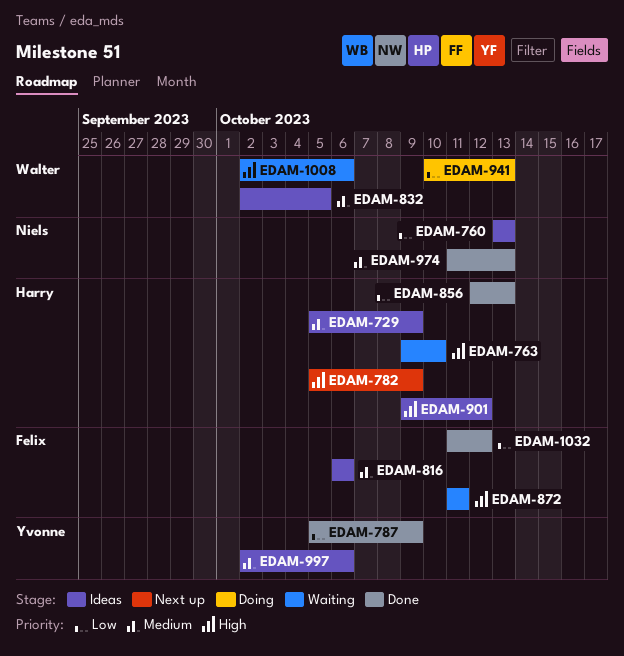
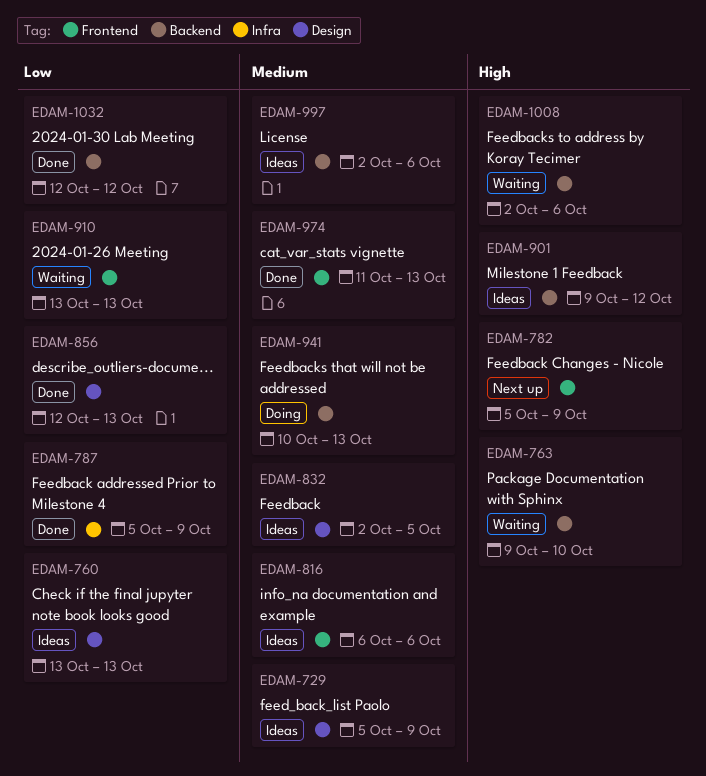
EDAM-872: present -> none
EDAM-910: none -> present
EDAM-941, priority: Low -> Medium
EDAM-1032, start: Oct 11 -> Oct 12

